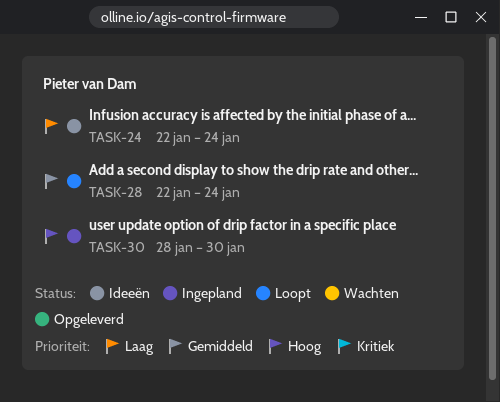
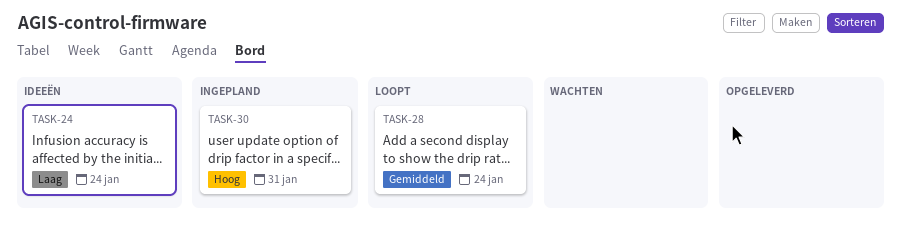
TASK-30, due: Jan 30 -> Jan 31

